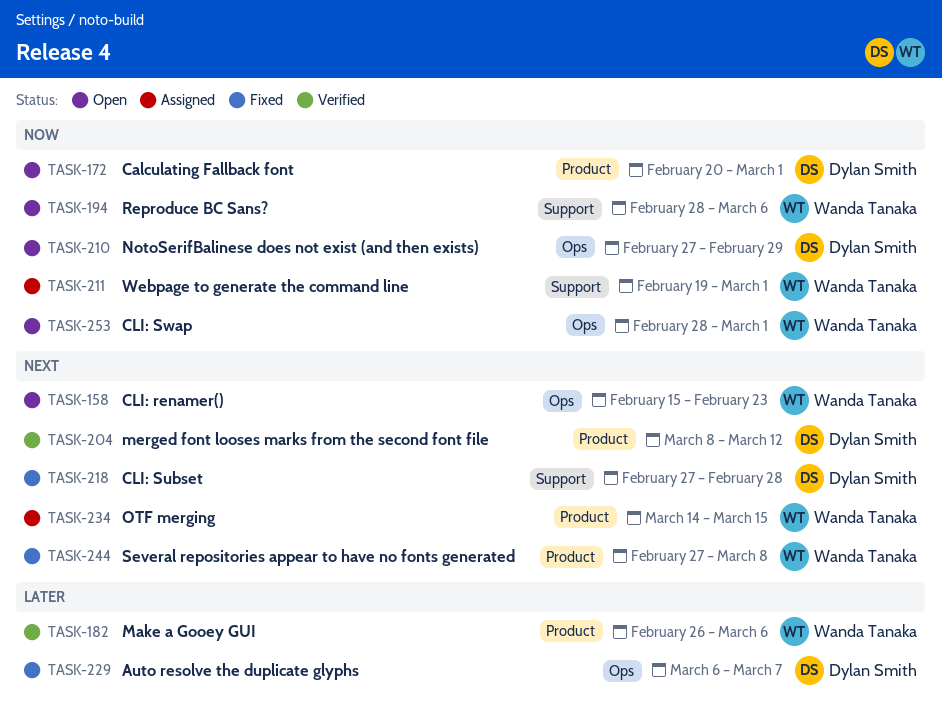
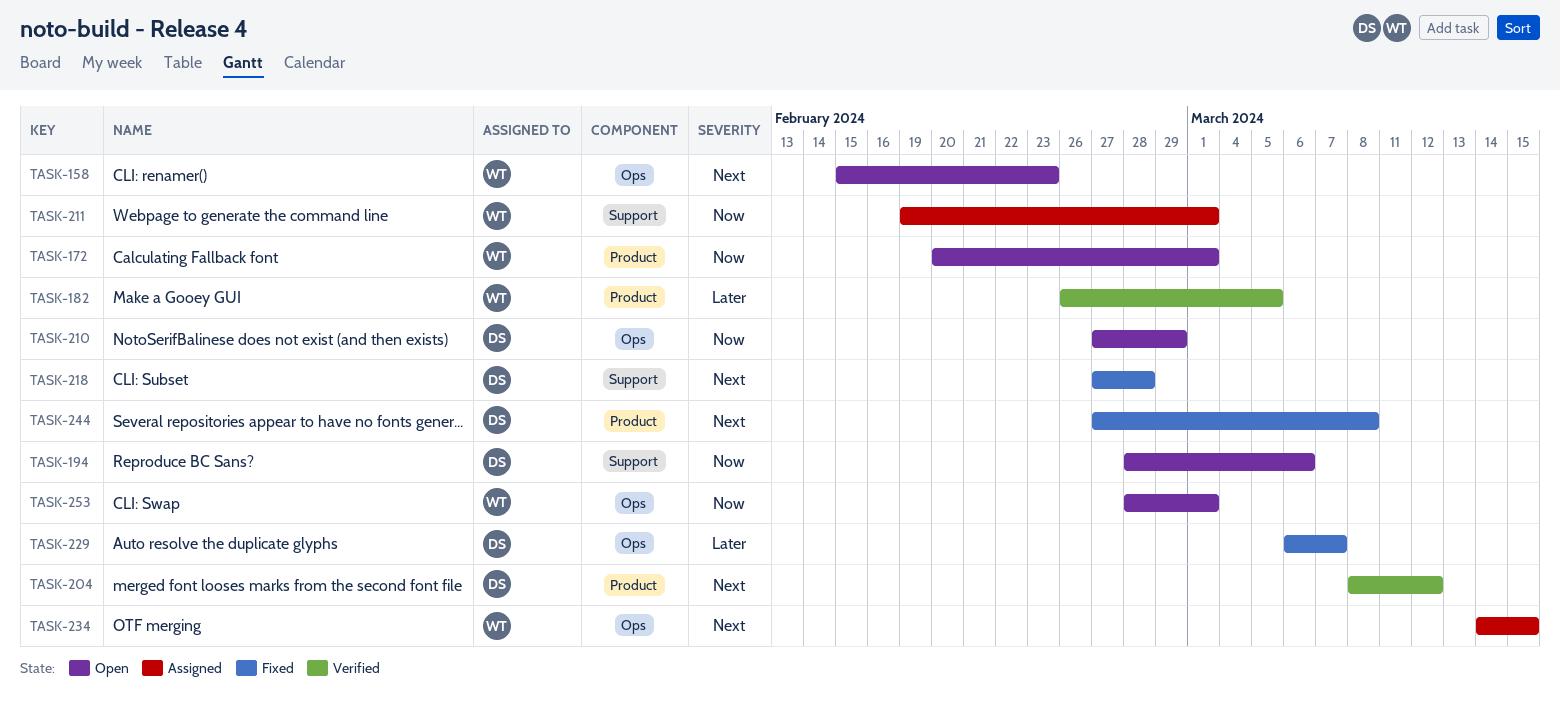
TASK-172, owner: Dylan Smith -> Wanda Tanaka
TASK-182, due: Mar 6 -> Mar 5
TASK-194, owner: Wanda Tanaka -> Dylan Smith
TASK-234, label: Product -> Ops
TASK-244, owner: Wanda Tanaka -> Dylan Smith

